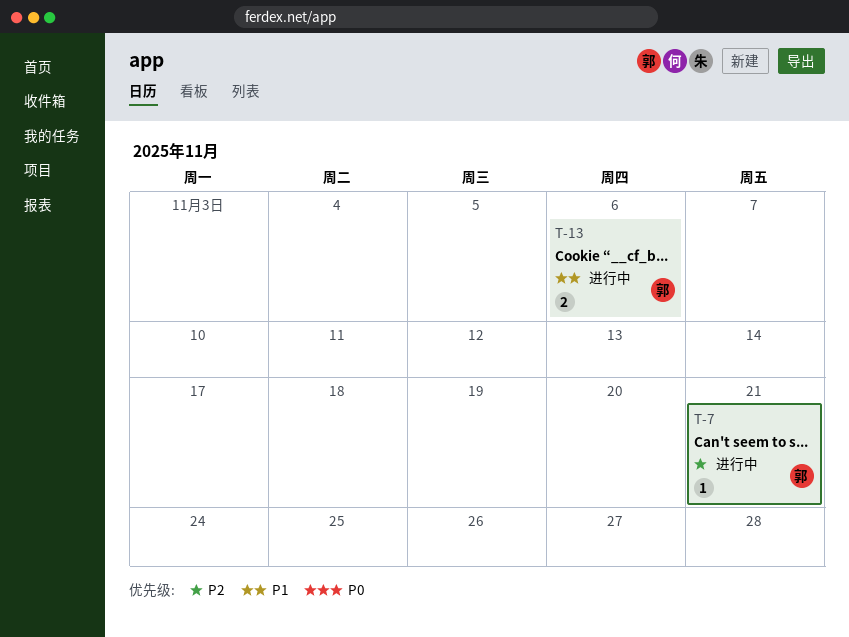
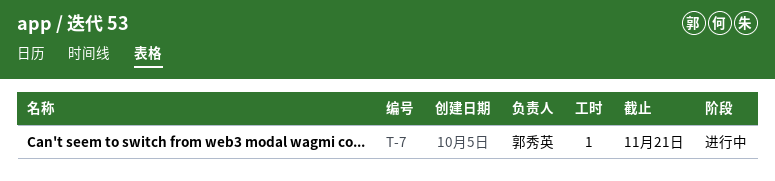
T-13: present -> none

